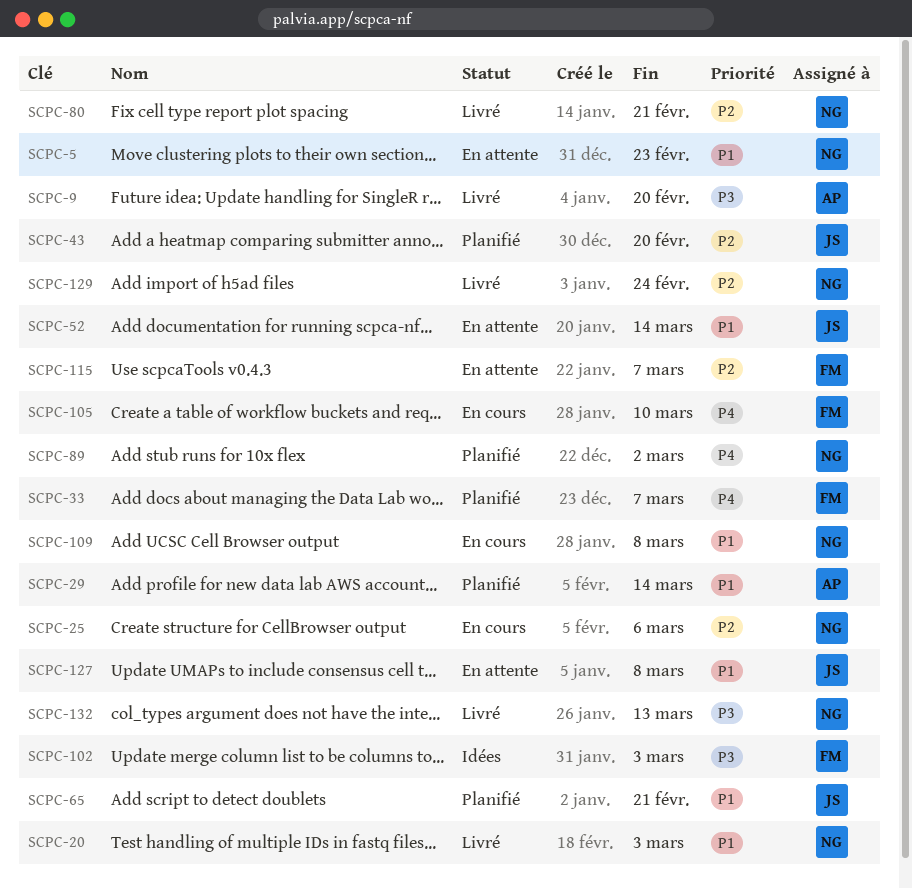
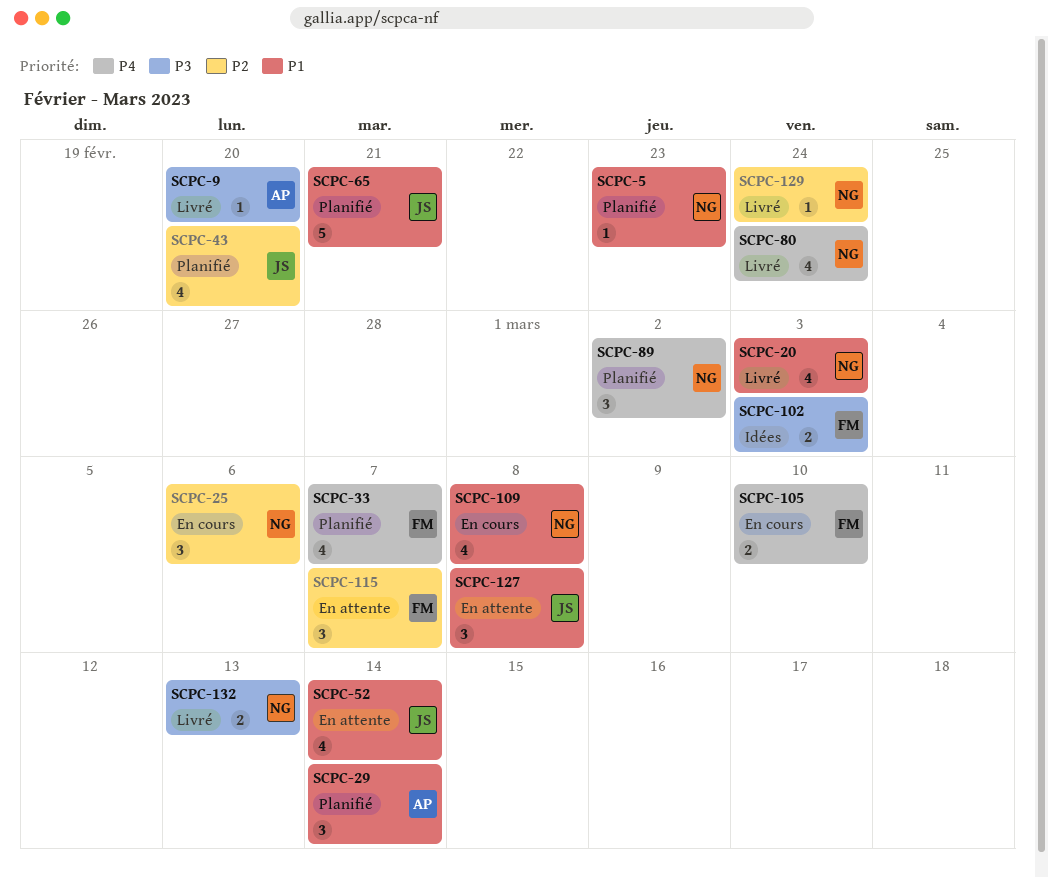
SCPC-5, status: En attente -> Planifié
SCPC-80, priority: P2 -> P4
SCPC-80, due: Feb 21 -> Feb 24

